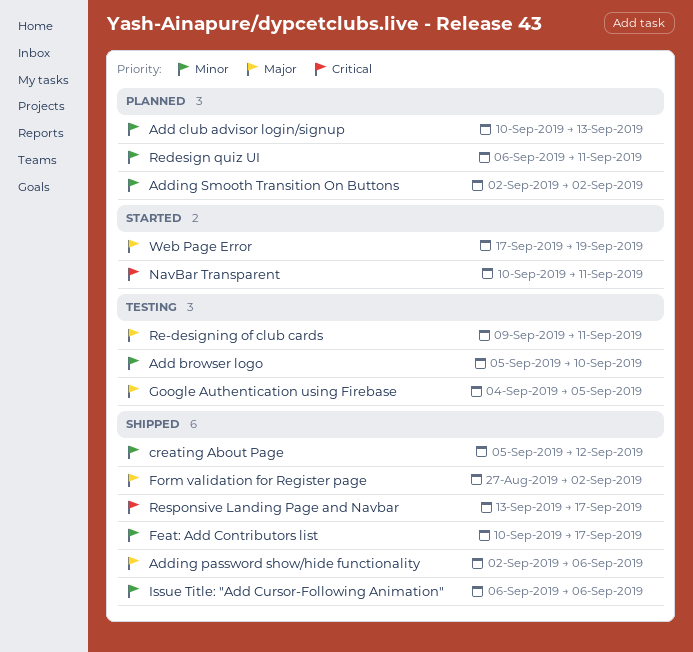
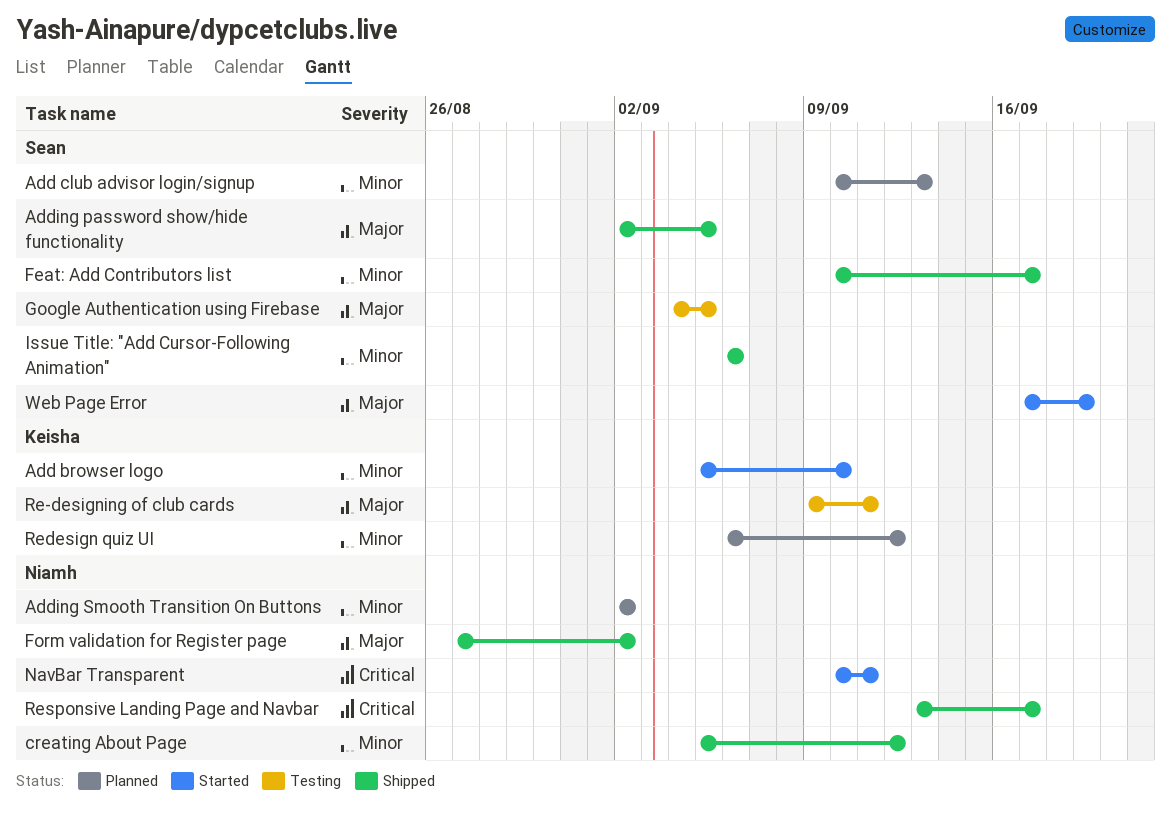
Add browser logo, status: Testing -> Started
Adding password show/hide functionality, due: Sep 6 -> Sep 5
Redesign quiz UI, due: Sep 11 -> Sep 12

